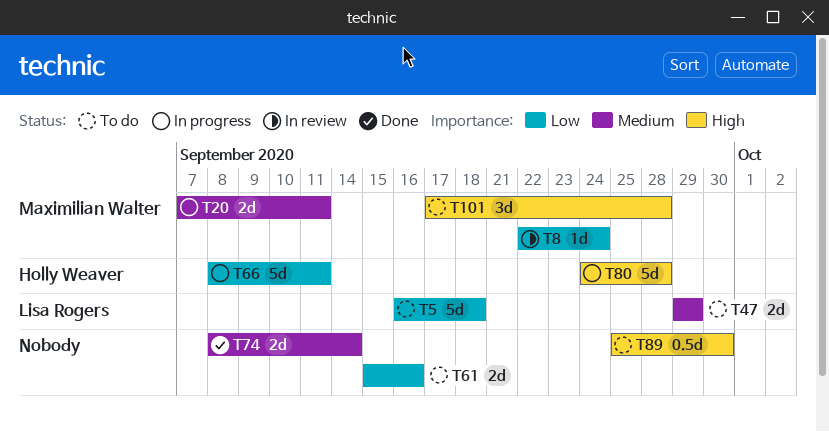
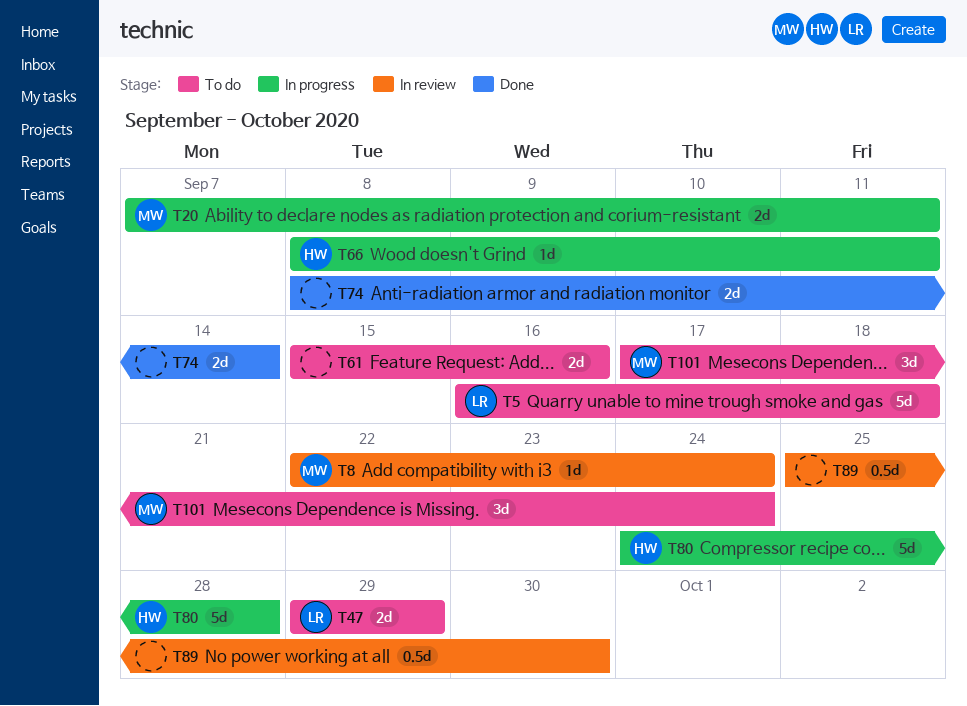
T66, estimate: 5d -> 1d
T89, status: To do -> In review
T101, due: Sep 28 -> Sep 24

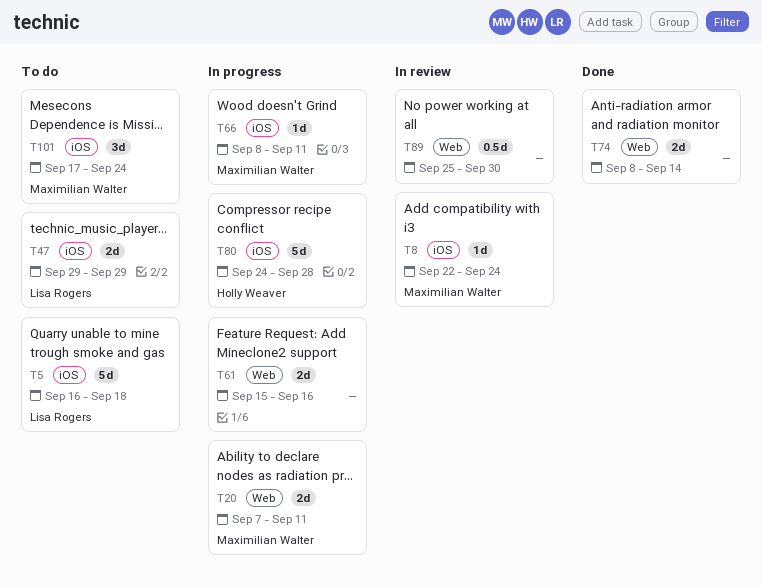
T61, status: To do -> In progress
T66, owner: Holly Weaver -> Maximilian Walter

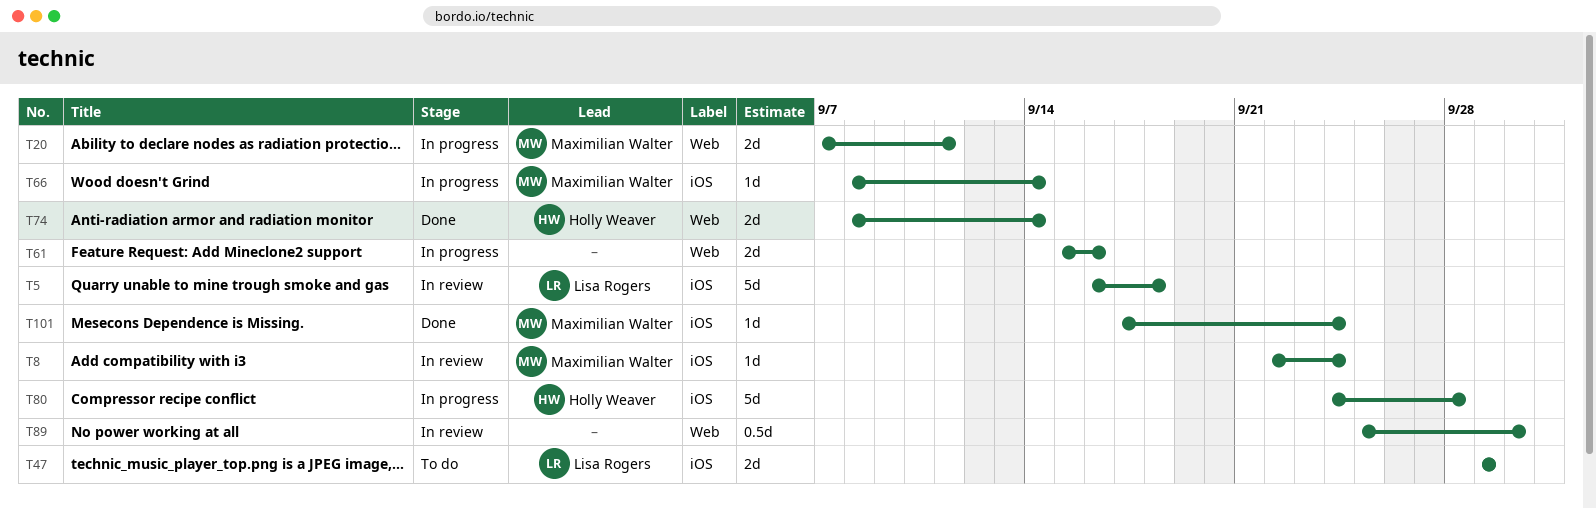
T5, status: To do -> In review
T66, due: Sep 11 -> Sep 14
T74, owner: none -> Holly Weaver
T101, status: To do -> Done
T101, estimate: 3d -> 1d

